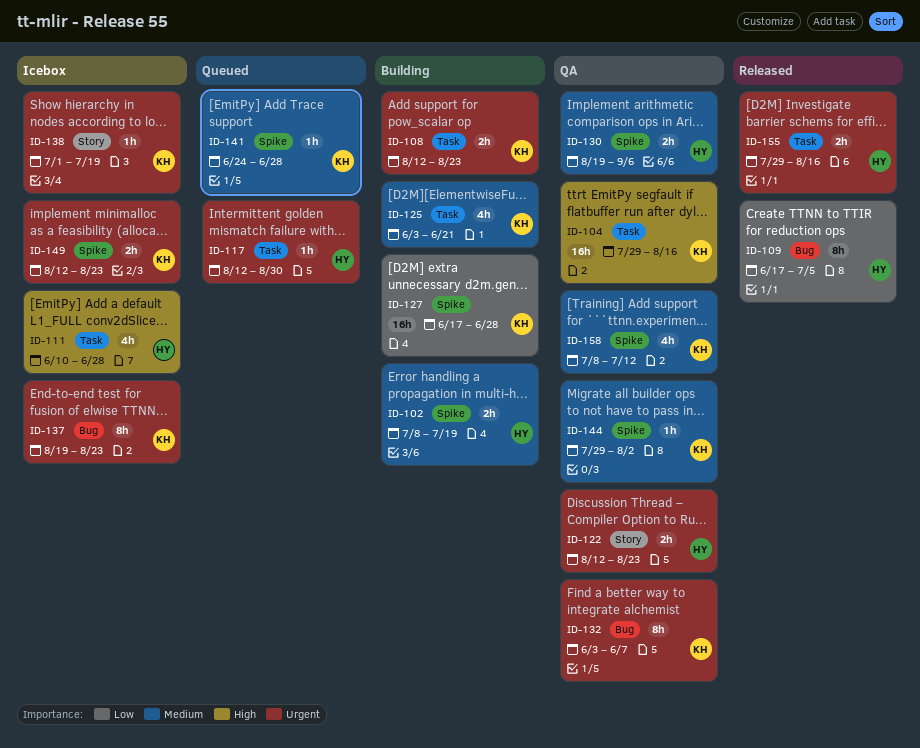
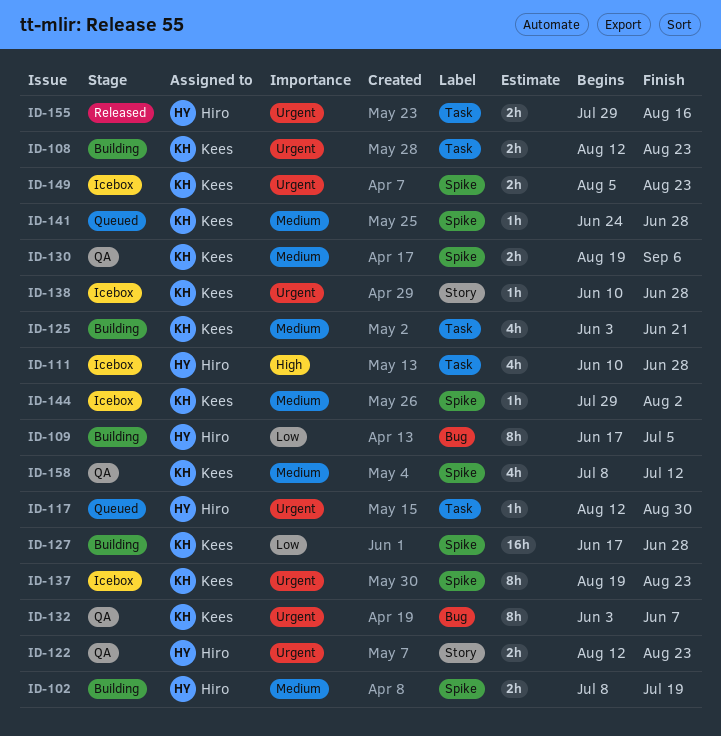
ID-104: present -> none
ID-109, status: Released -> Building
ID-130, owner: Hiro -> Kees
ID-137, label: Bug -> Spike
ID-138, start: Jul 1 -> Jun 10
ID-138, due: Jul 19 -> Jun 28
ID-144, status: QA -> Icebox
ID-149, start: Aug 12 -> Aug 5

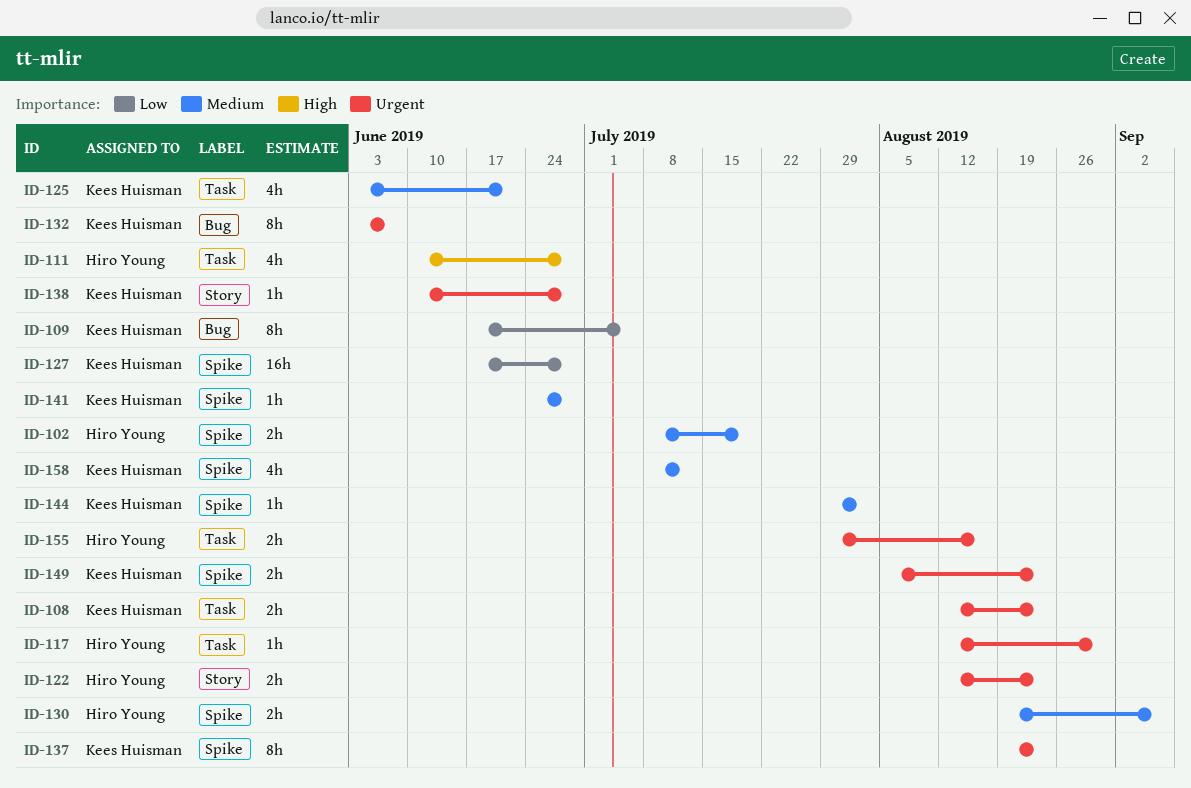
ID-109, owner: Hiro Young -> Kees Huisman
ID-130, owner: Kees Huisman -> Hiro Young

